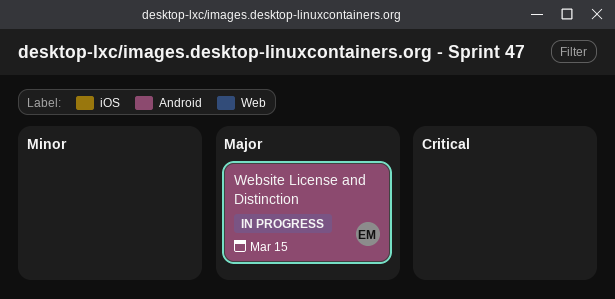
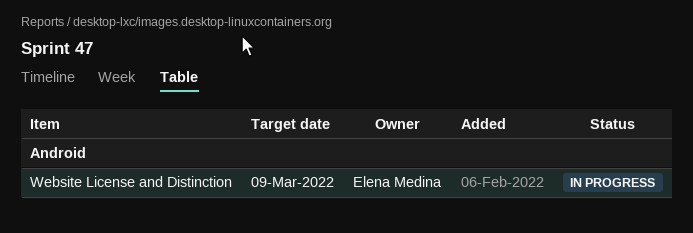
Website License and Distinction, due: Mar 15 -> Mar 9

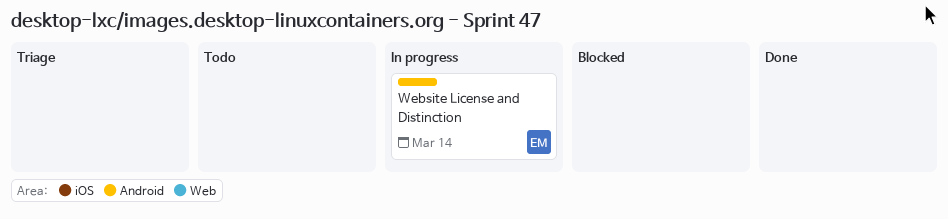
Website License and Distinction, due: Mar 9 -> Mar 14

